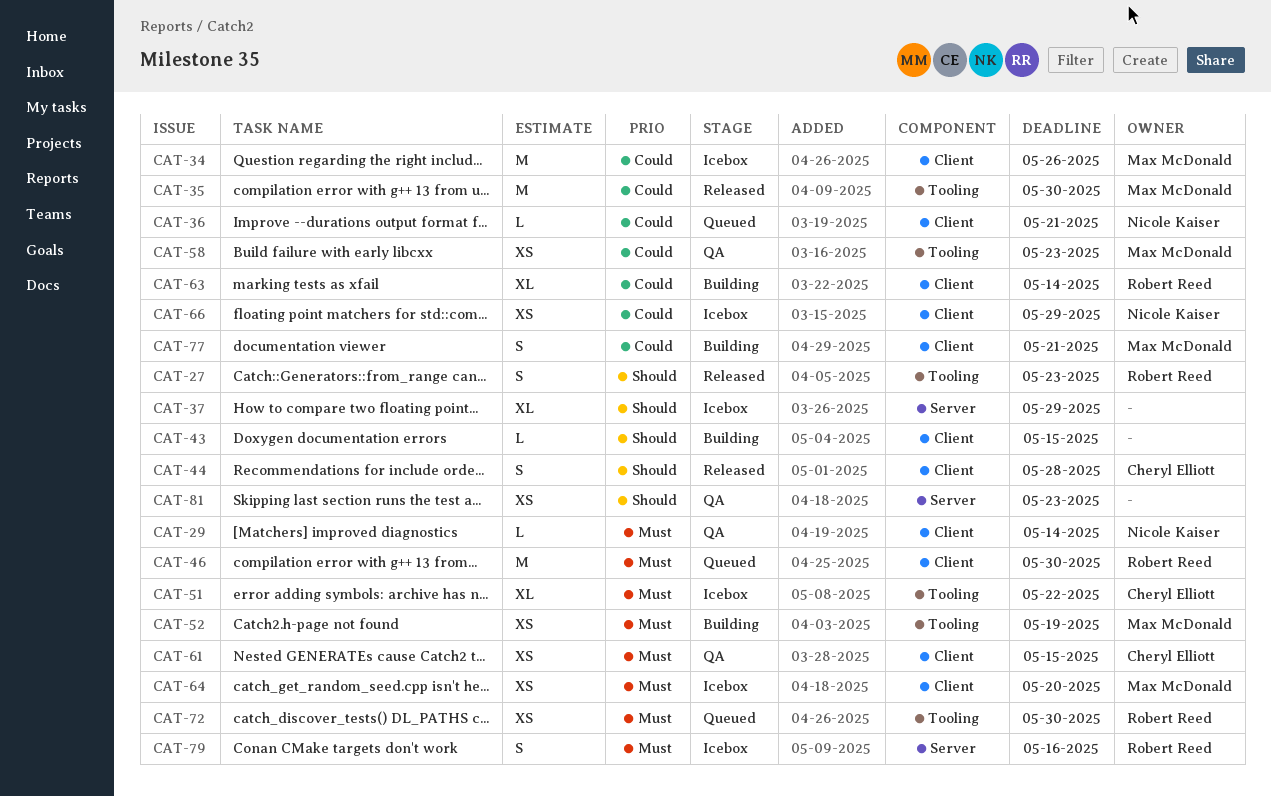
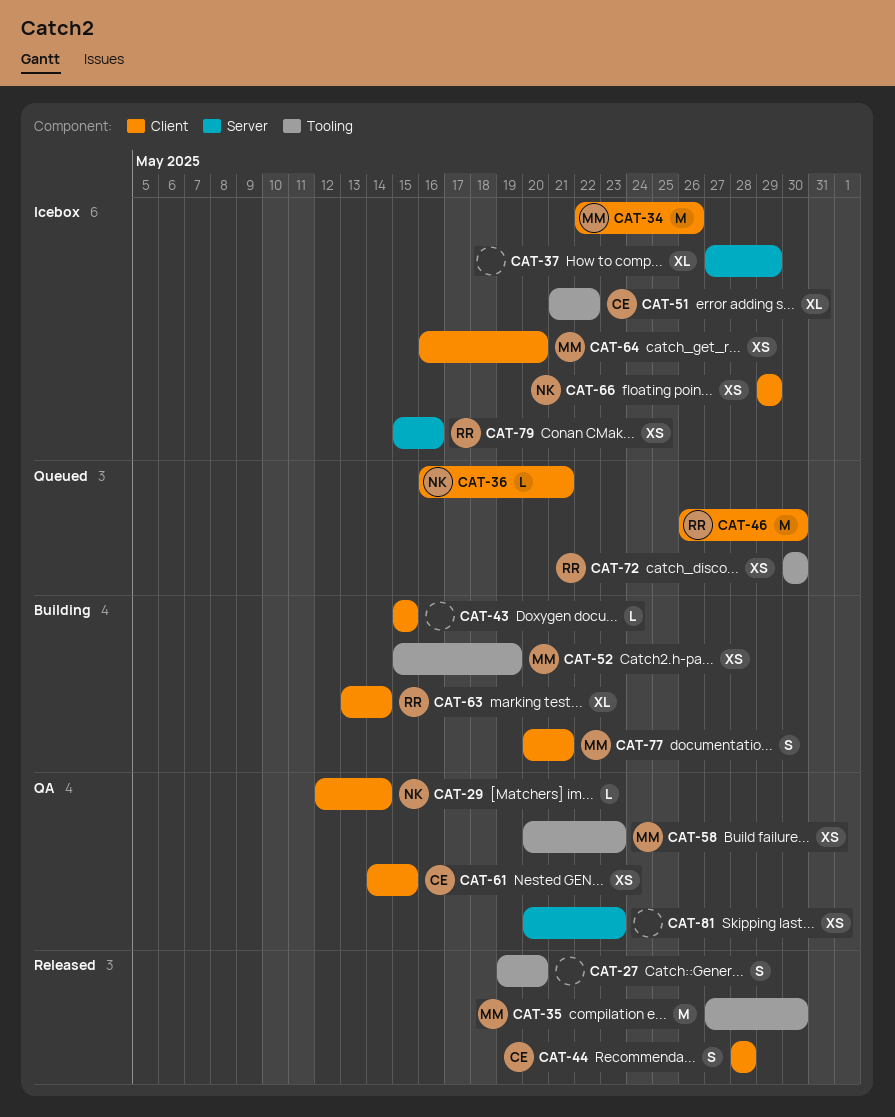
CAT-27, owner: Robert Reed -> none
CAT-27, due: May 23 -> May 20
CAT-79, estimate: S -> XS

